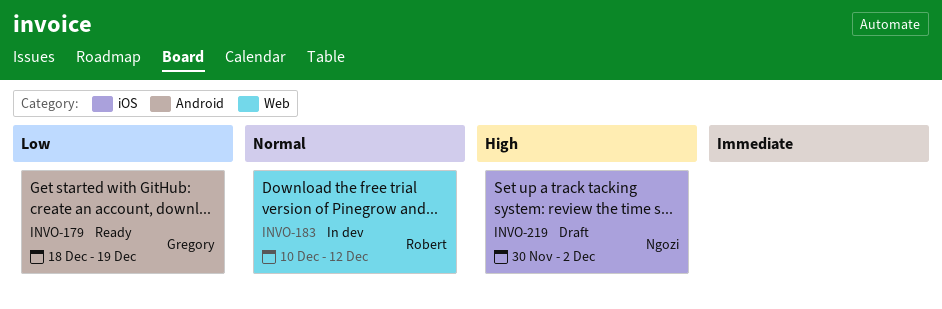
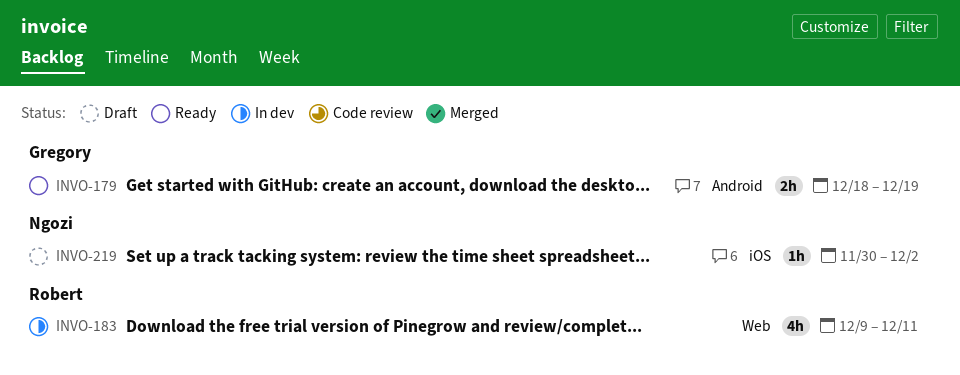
INVO-183, start: Dec 10 -> Dec 9
INVO-183, due: Dec 12 -> Dec 11

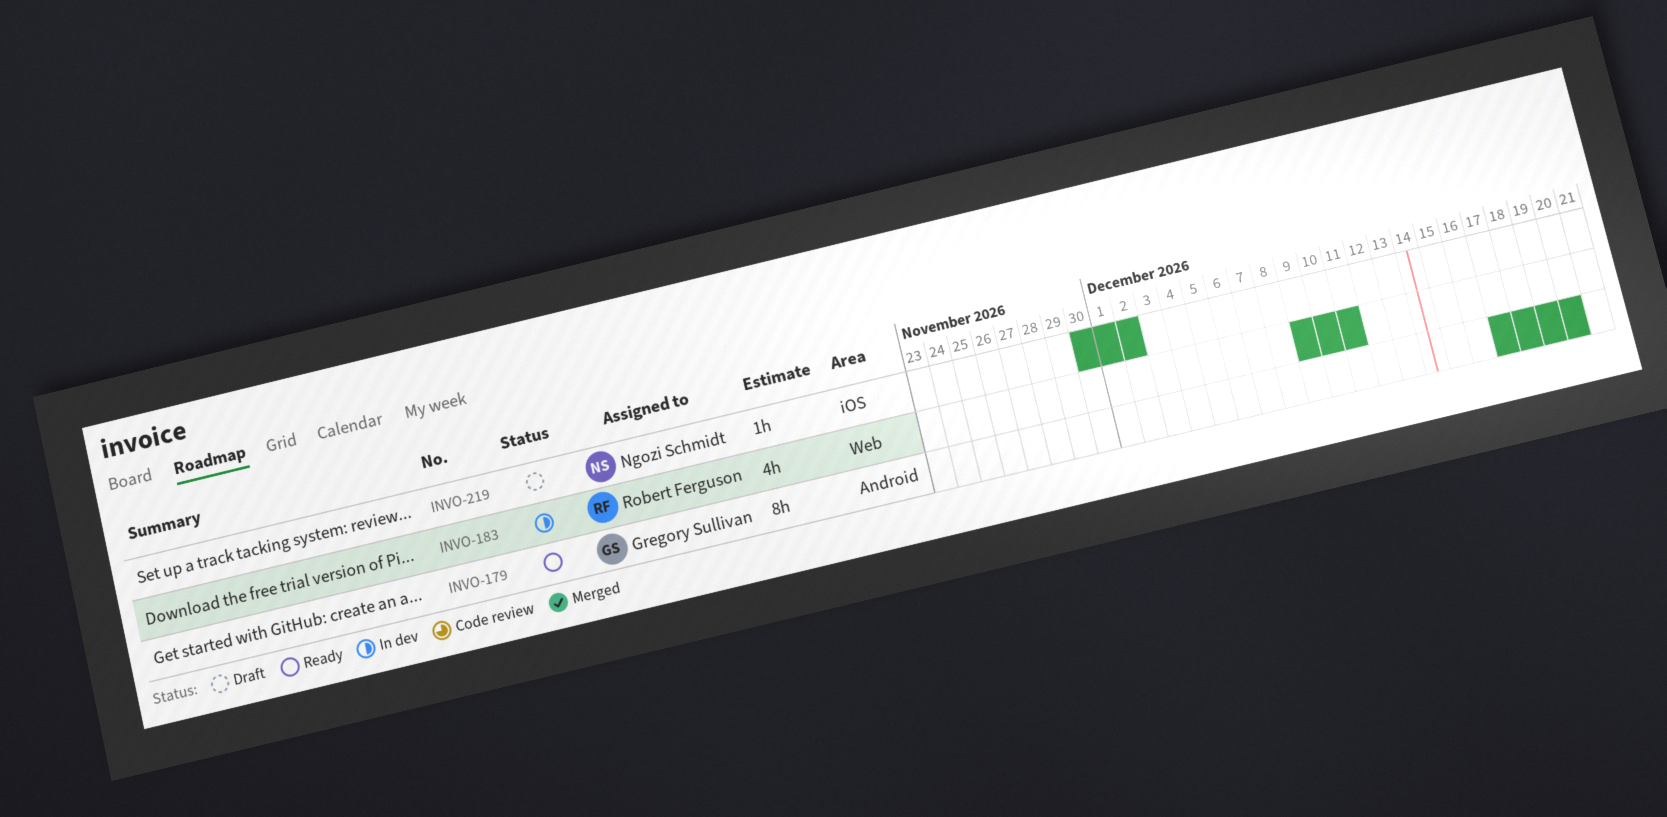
INVO-179, estimate: 2h -> 8h
INVO-179, start: Dec 18 -> Dec 17
INVO-179, due: Dec 19 -> Dec 20

